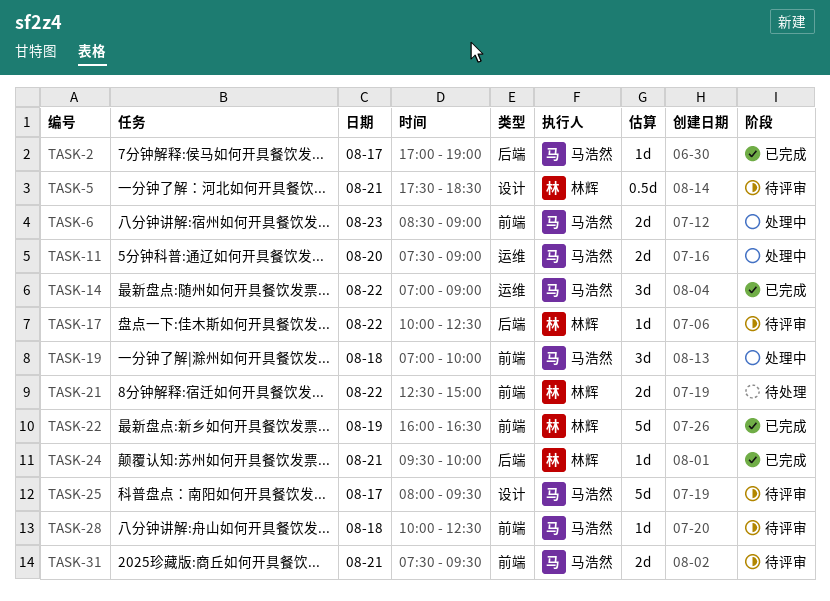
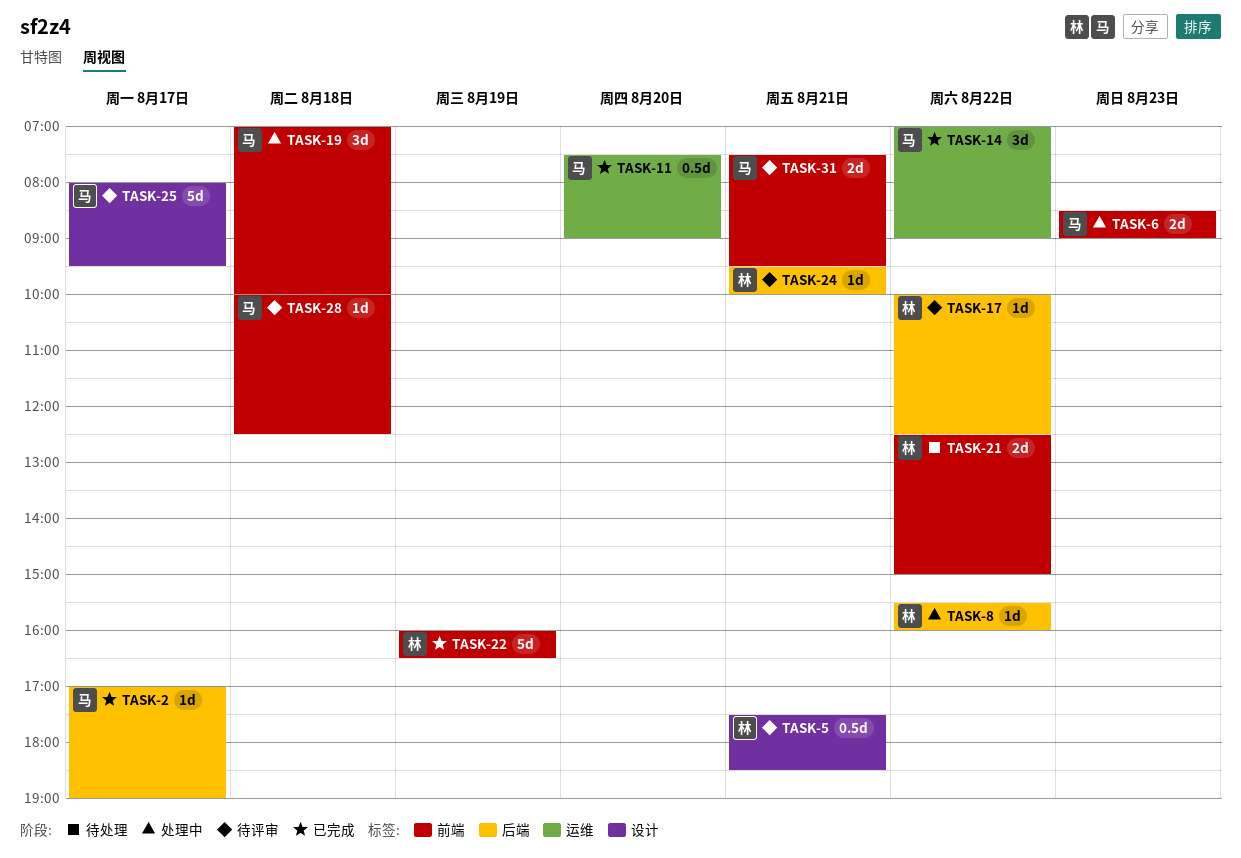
TASK-8: none -> present
TASK-11, status: 处理中 -> 已完成
TASK-11, estimate: 2d -> 0.5d
TASK-24, status: 已完成 -> 待评审

